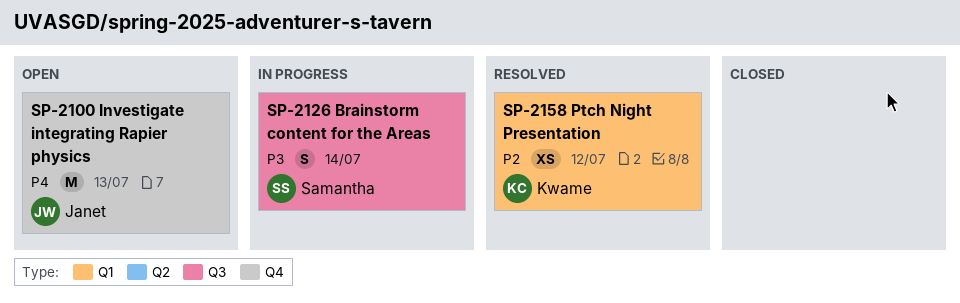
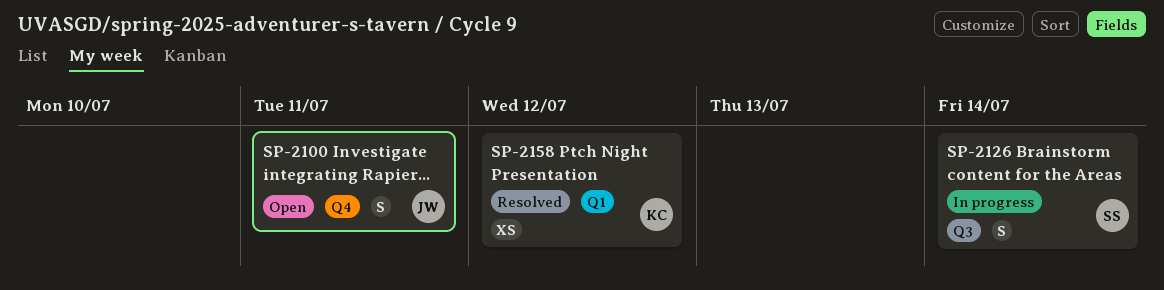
SP-2100, estimate: M -> S
SP-2100, due: Jul 13 -> Jul 11

